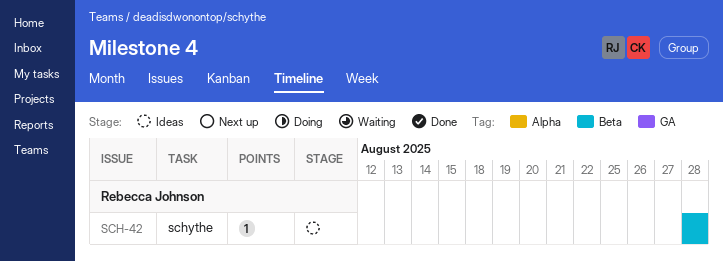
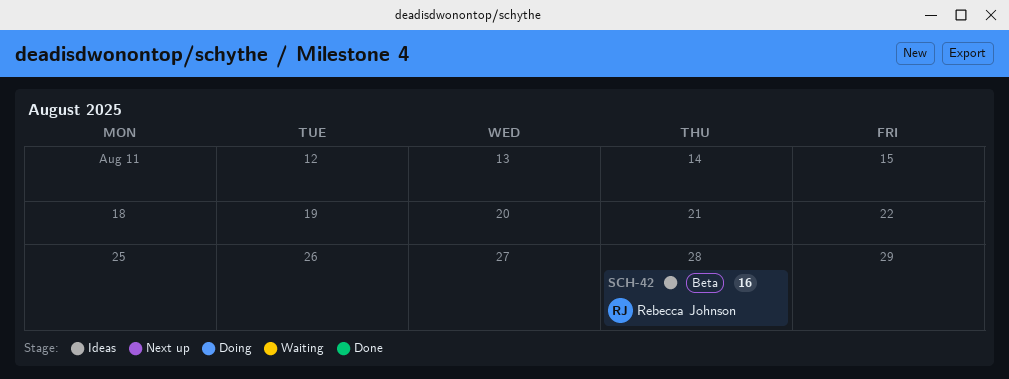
SCH-42, estimate: 1 -> 16

